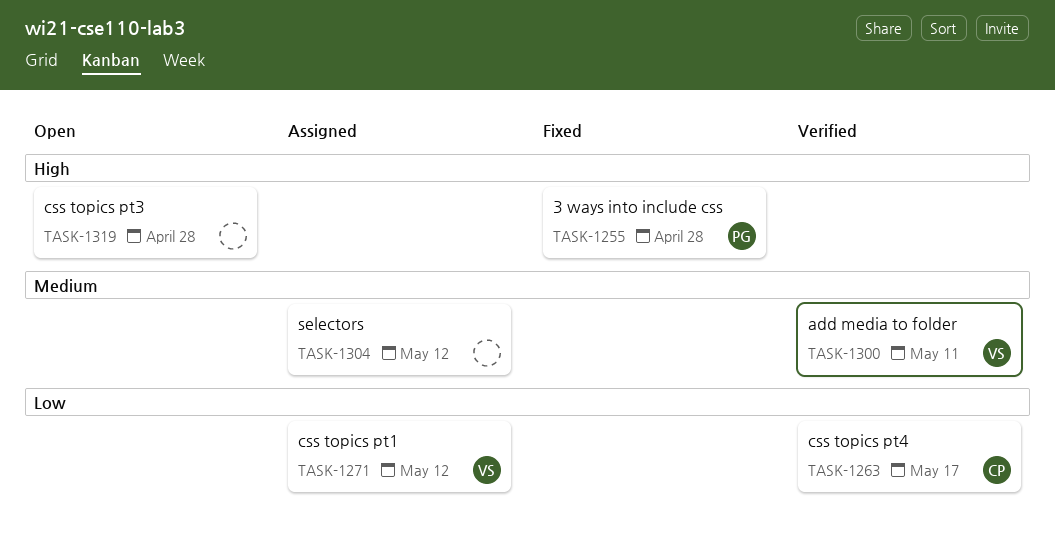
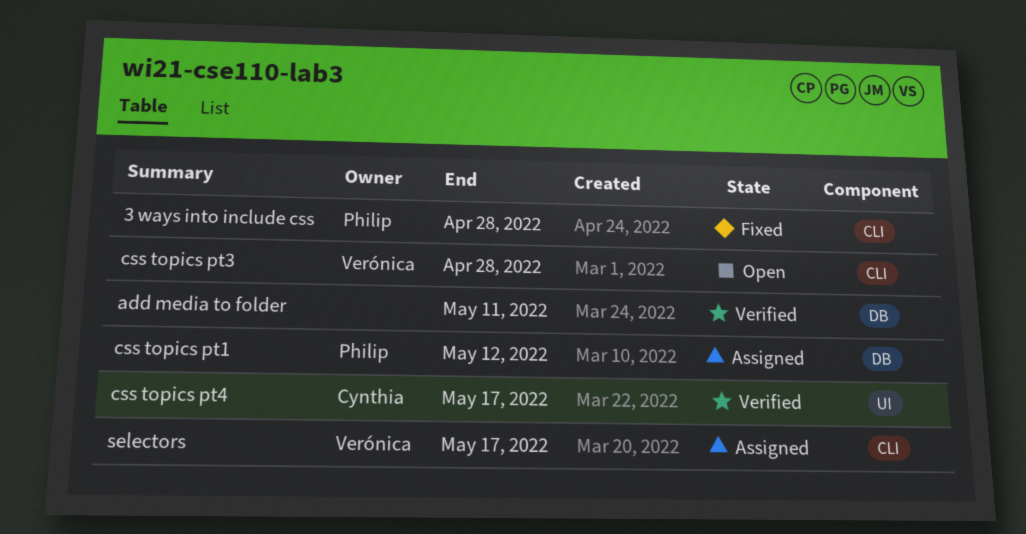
add media to folder, owner: Verónica -> none
css topics pt1, owner: Verónica -> Philip
css topics pt3, owner: none -> Verónica
selectors, owner: none -> Verónica
selectors, due: May 12 -> May 17

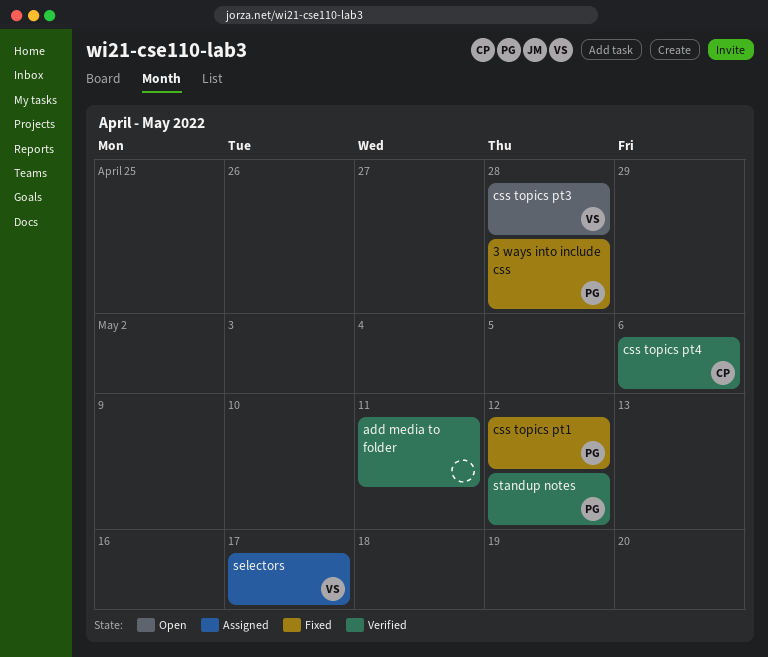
css topics pt1, status: Assigned -> Fixed
css topics pt4, due: May 17 -> May 6
standup notes: none -> present

